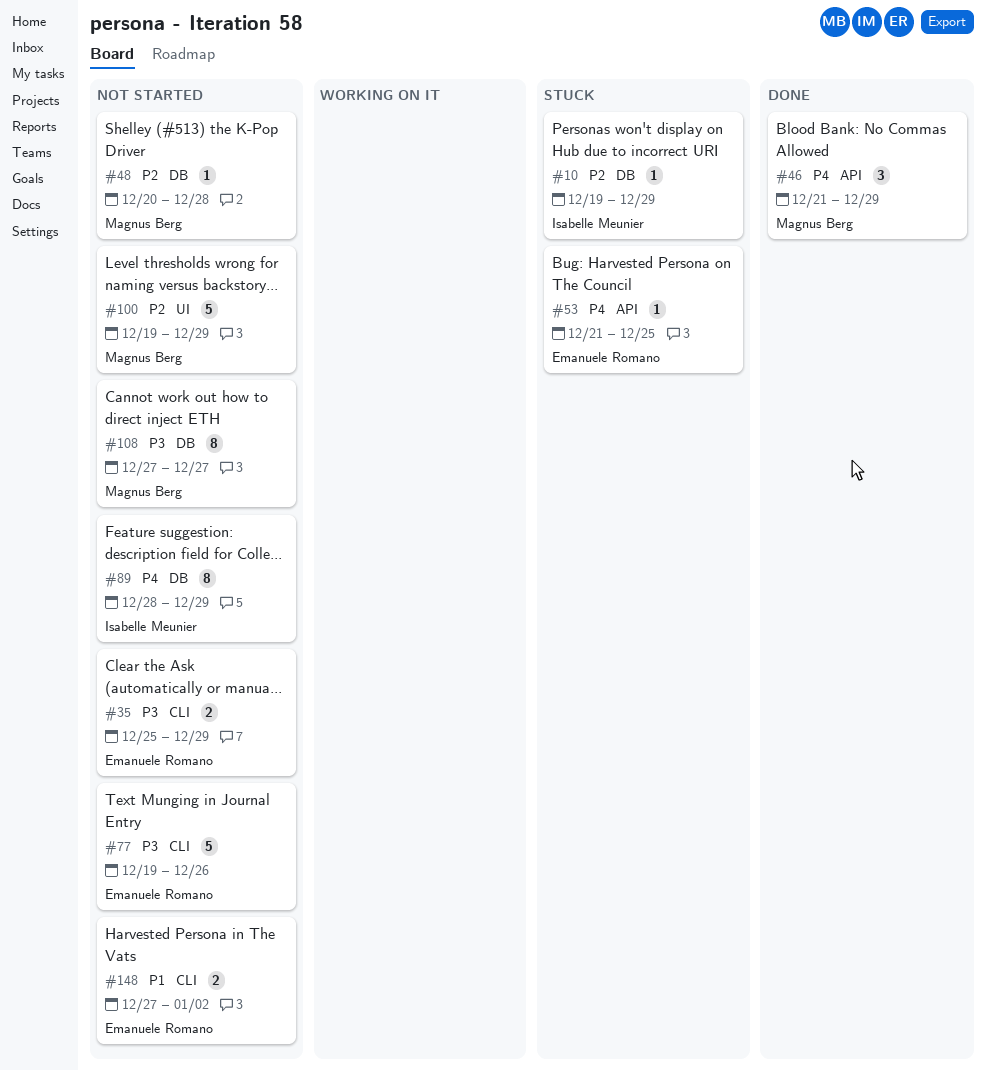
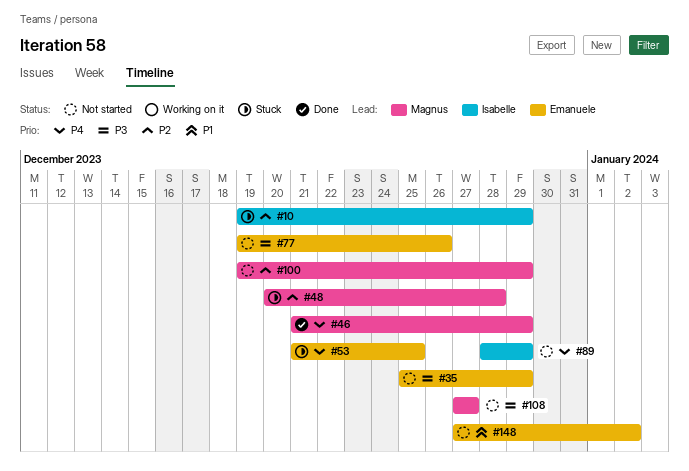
#48, status: Not started -> Stuck

